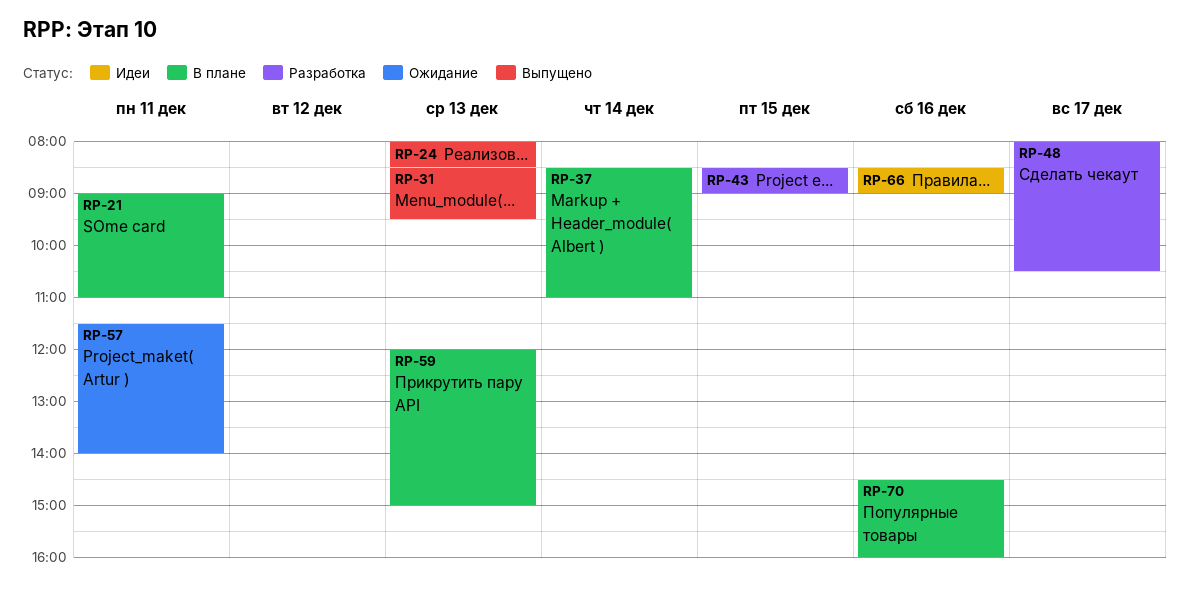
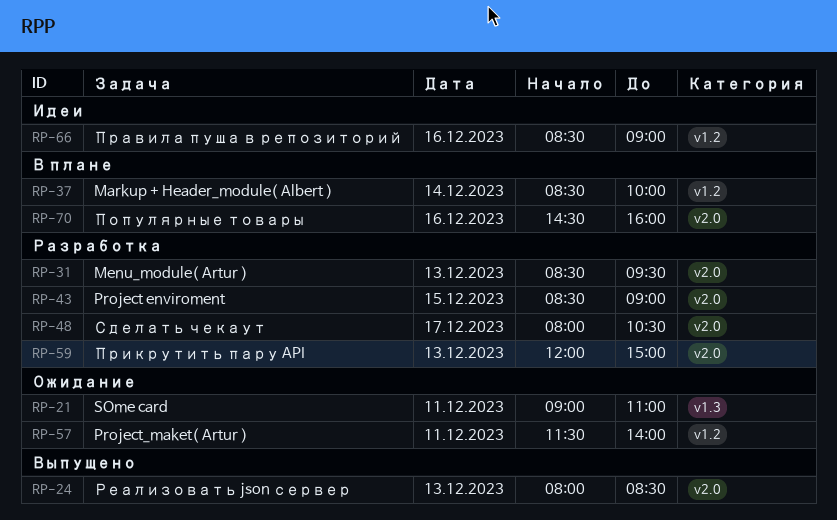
RP-21, status: В плане -> Ожидание
RP-31, status: Выпущено -> Разработка
RP-37, ends: 11:00 -> 10:00
RP-59, status: В плане -> Разработка

